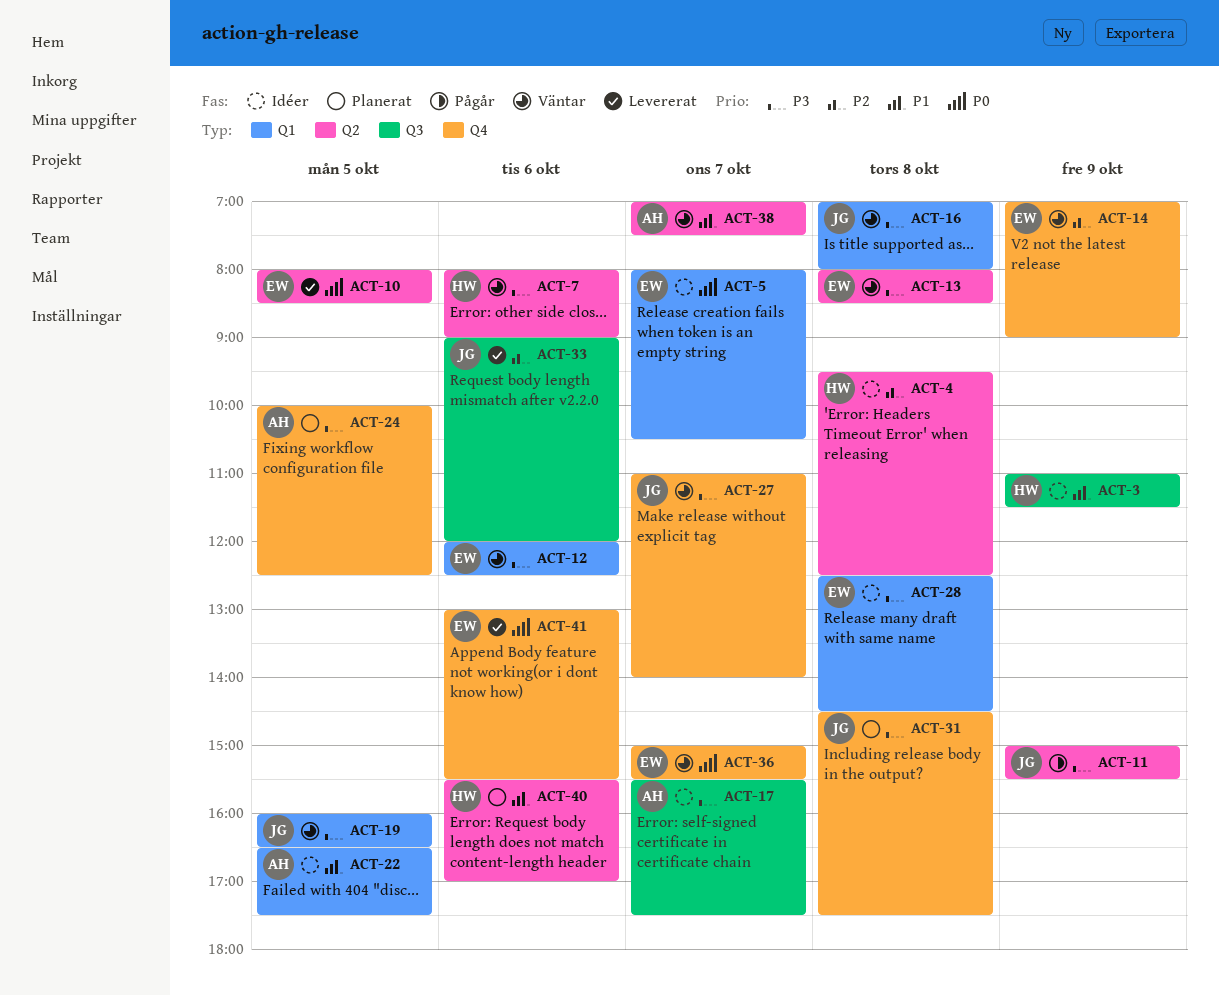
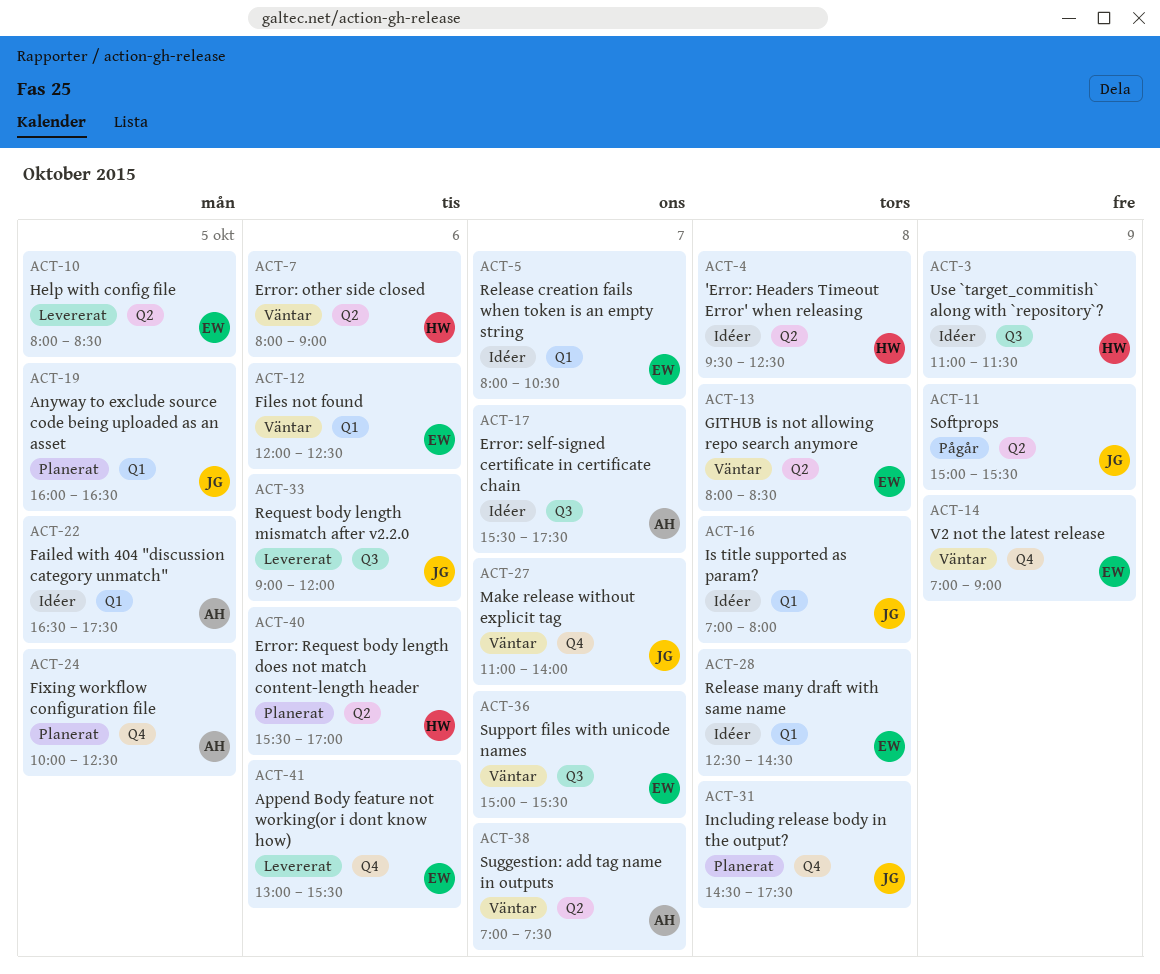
ACT-16, status: Väntar -> Idéer
ACT-19, status: Väntar -> Planerat
ACT-36, label: Q4 -> Q3

